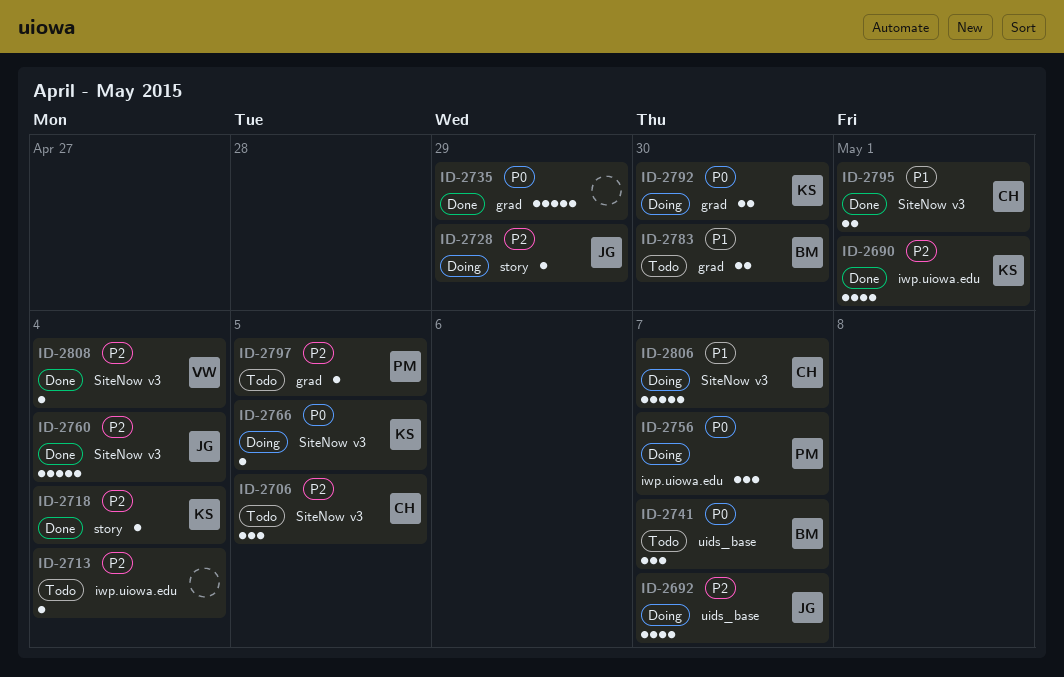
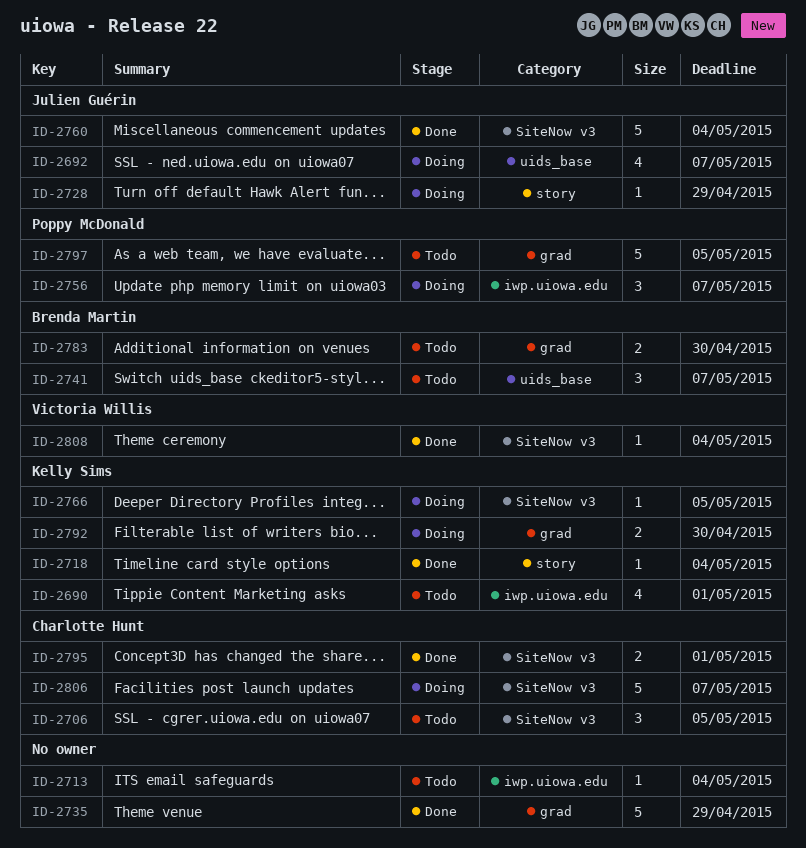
ID-2690, status: Done -> Todo
ID-2797, estimate: 1 -> 5

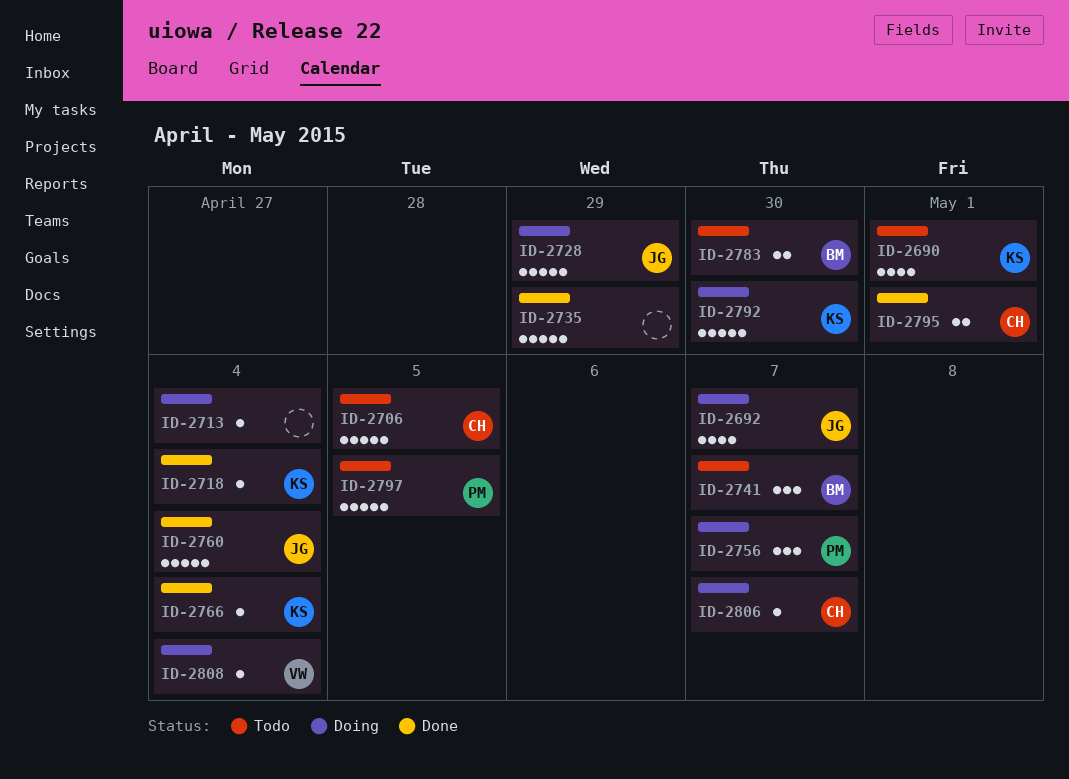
ID-2706, estimate: 3 -> 5
ID-2713, status: Todo -> Doing
ID-2728, estimate: 1 -> 5
ID-2766, status: Doing -> Done
ID-2766, due: May 5 -> May 4
ID-2792, estimate: 2 -> 5
ID-2806, estimate: 5 -> 1
ID-2808, status: Done -> Doing

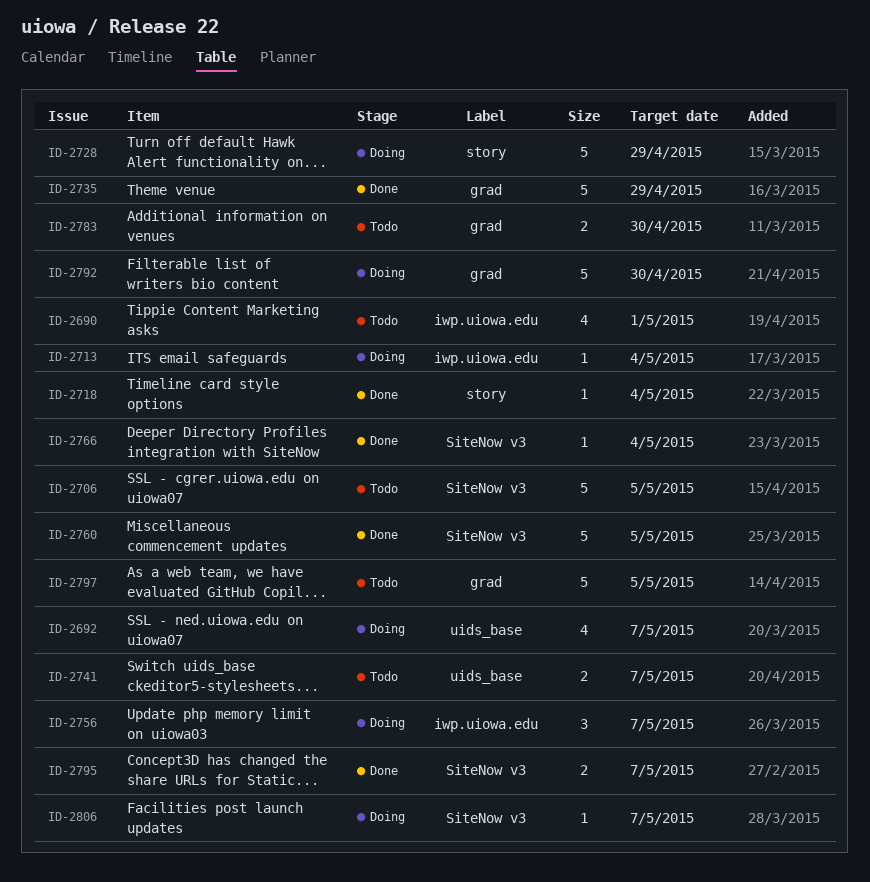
ID-2741, estimate: 3 -> 2
ID-2760, due: May 4 -> May 5
ID-2795, due: May 1 -> May 7
ID-2808: present -> none

